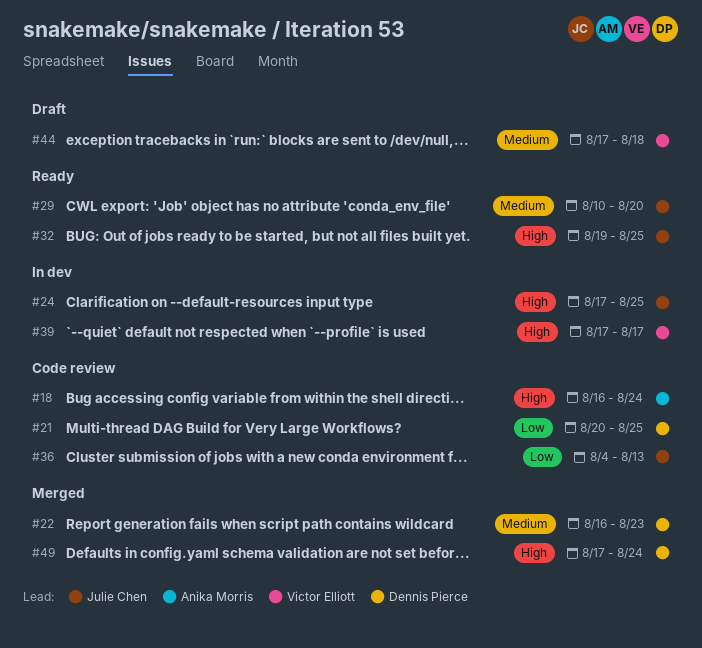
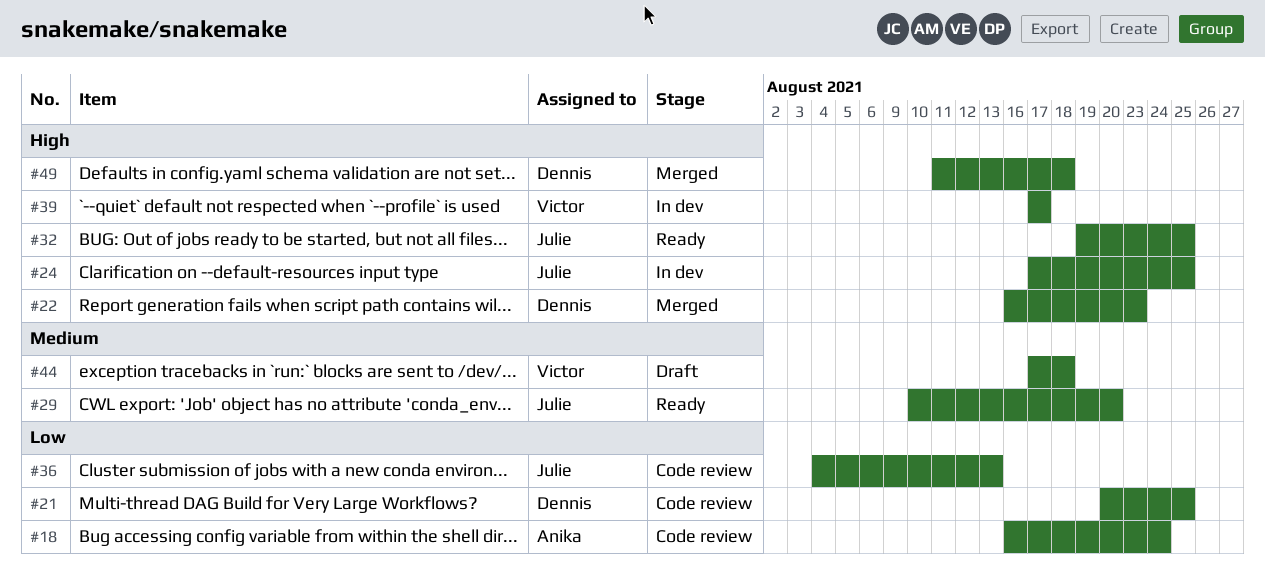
#18, priority: High -> Low
#22, priority: Medium -> High
#49, start: Aug 17 -> Aug 11
#49, due: Aug 24 -> Aug 18

